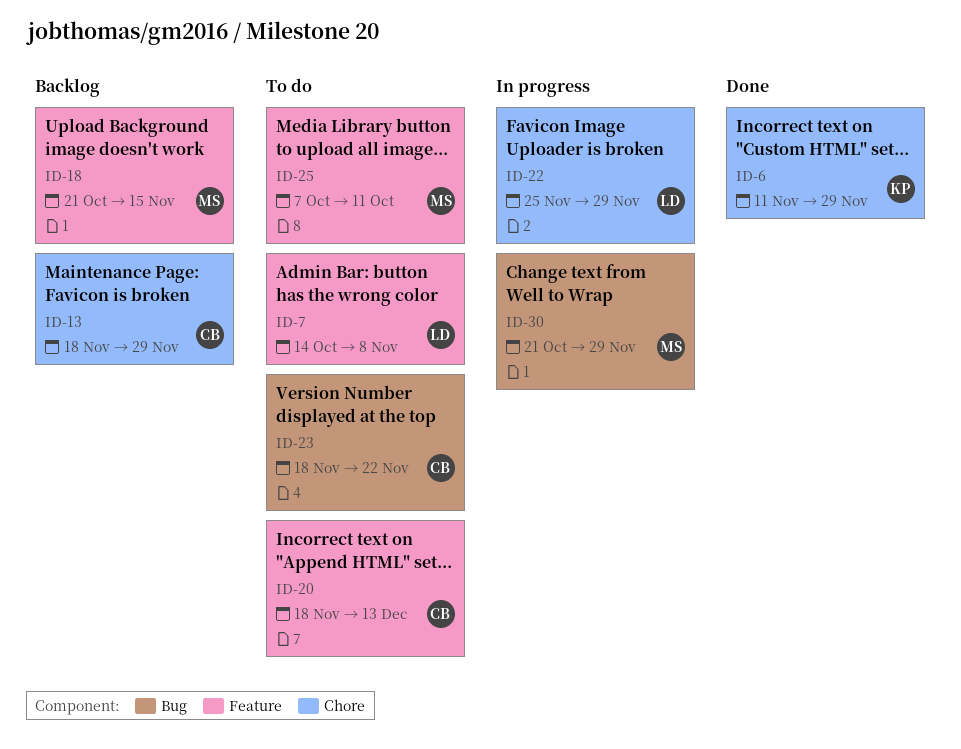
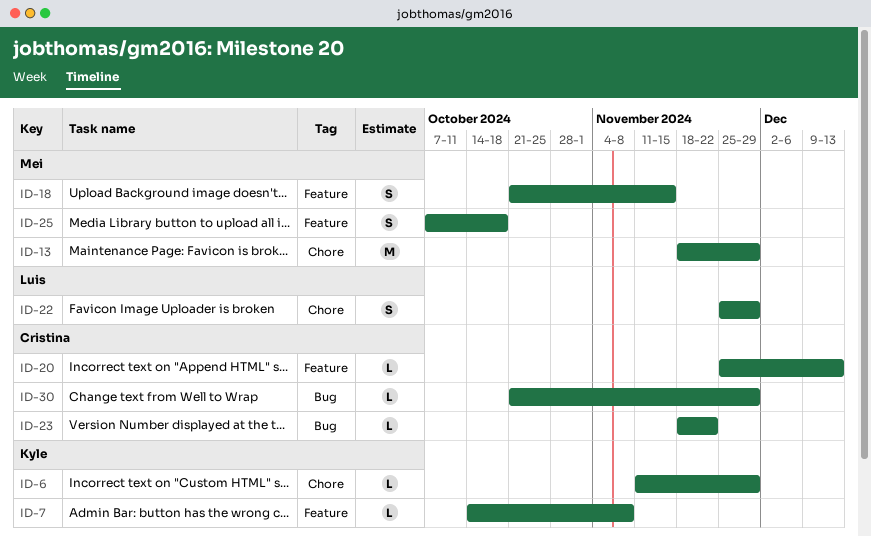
ID-7, owner: Luis -> Kyle
ID-13, owner: Cristina -> Mei
ID-20, start: Nov 18 -> Nov 25
ID-25, due: Oct 11 -> Oct 18
ID-30, owner: Mei -> Cristina

